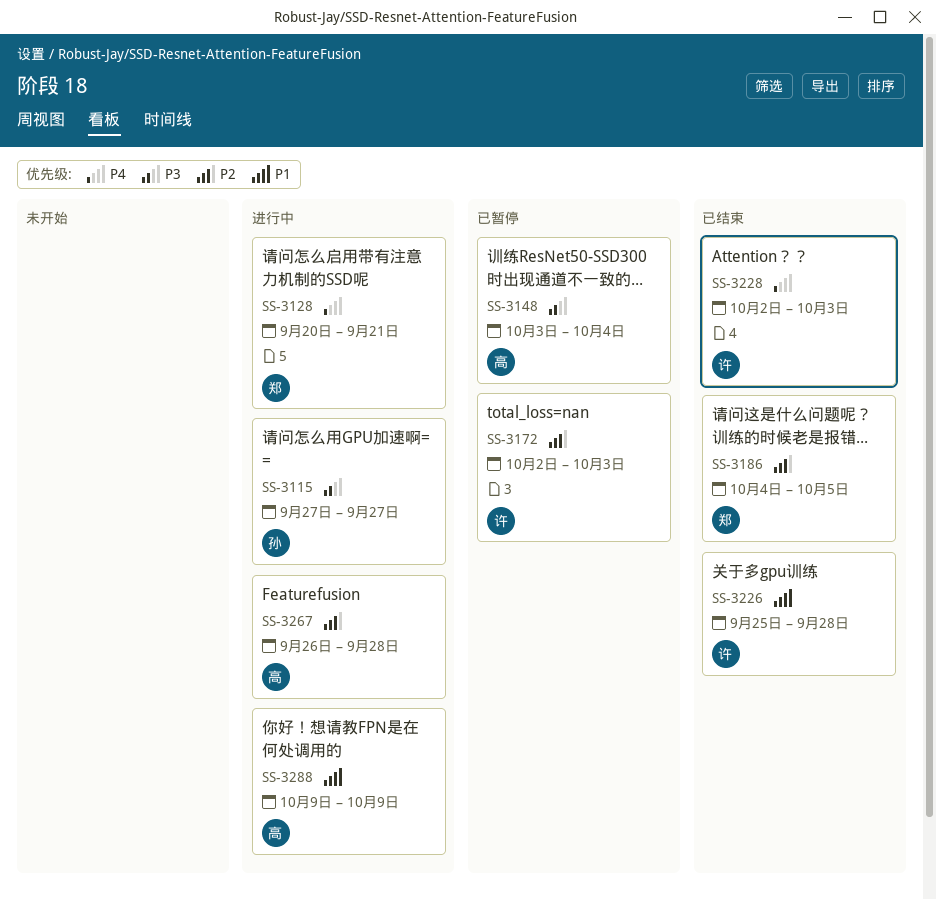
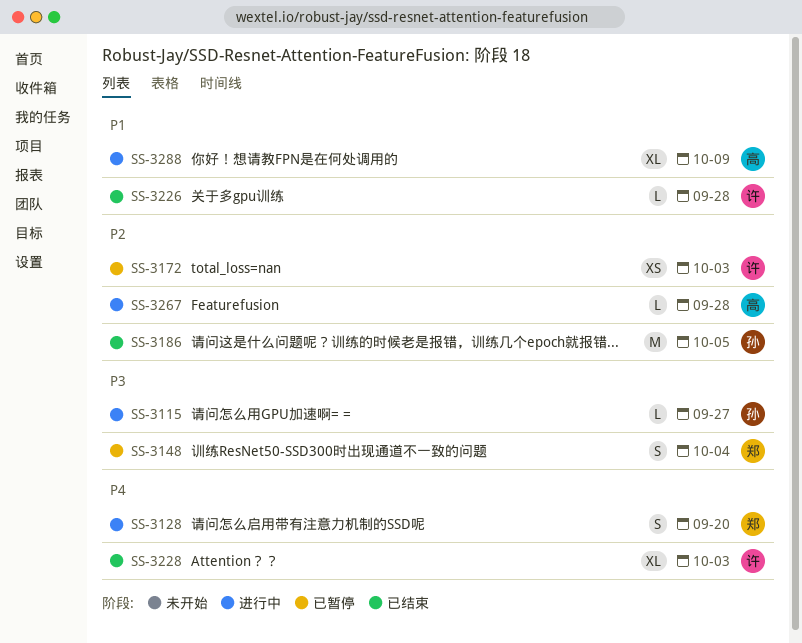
SS-3128, due: Sep 21 -> Sep 20
SS-3148, owner: 高 -> 郑
SS-3186, owner: 郑 -> 孙

